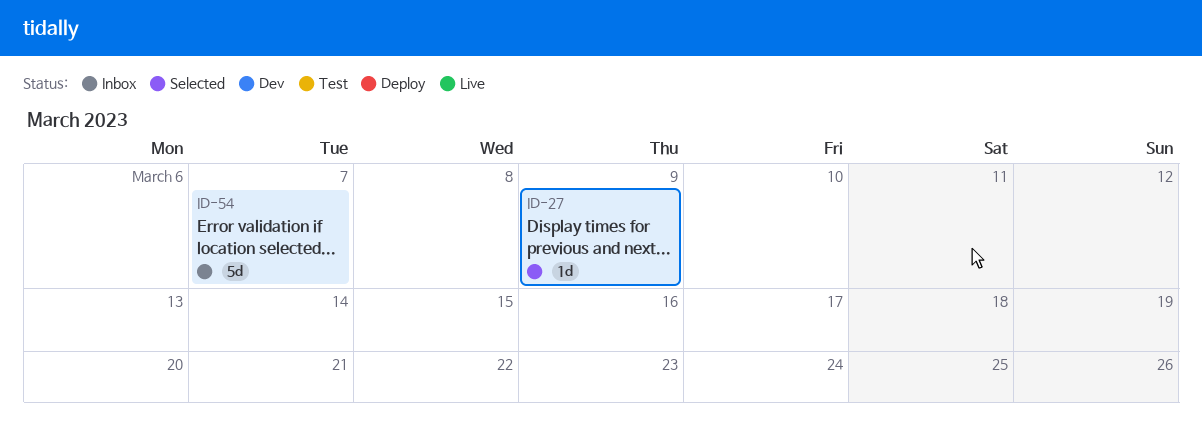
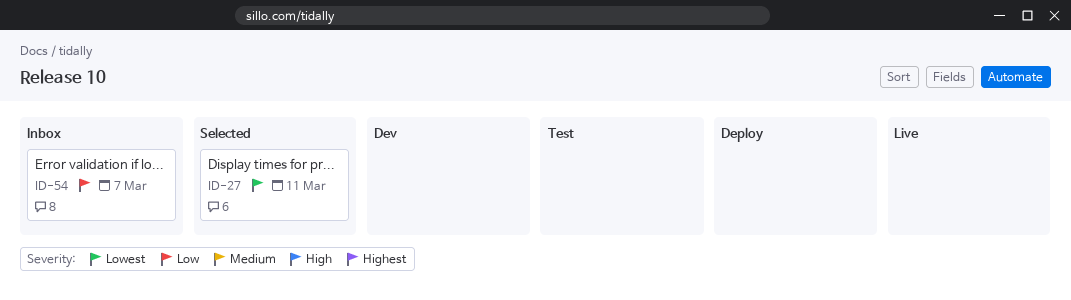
ID-27, due: Mar 9 -> Mar 11

